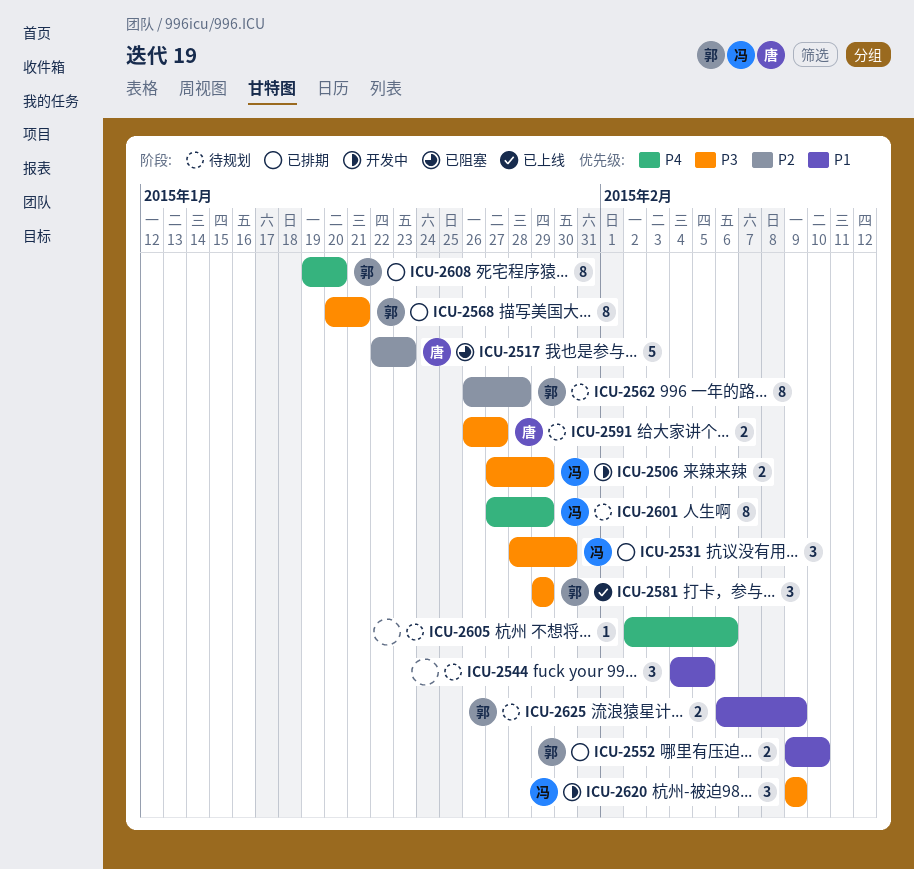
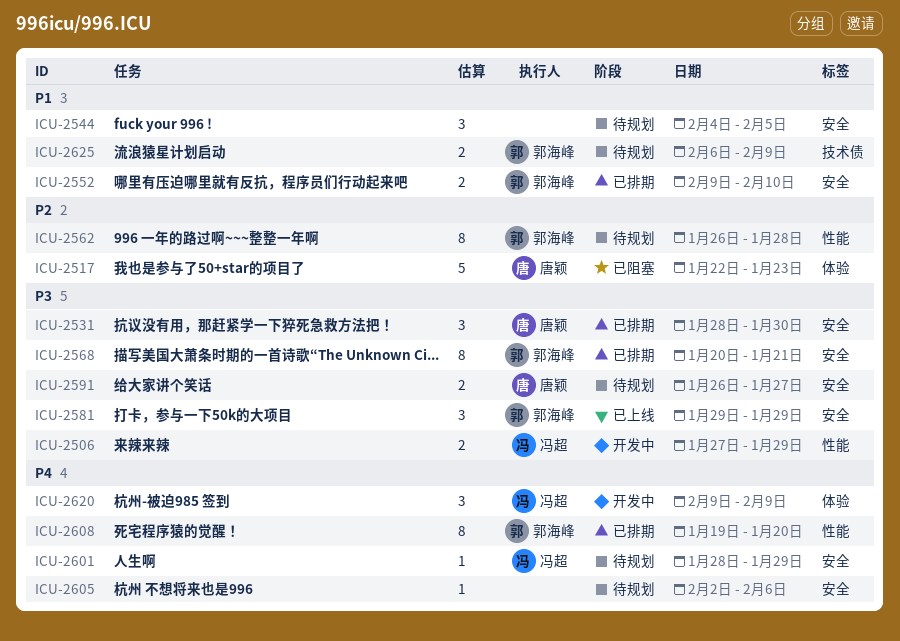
ICU-2531, owner: 冯超 -> 唐颖
ICU-2601, estimate: 8 -> 1
ICU-2601, start: Jan 27 -> Jan 28
ICU-2620, priority: P3 -> P4

